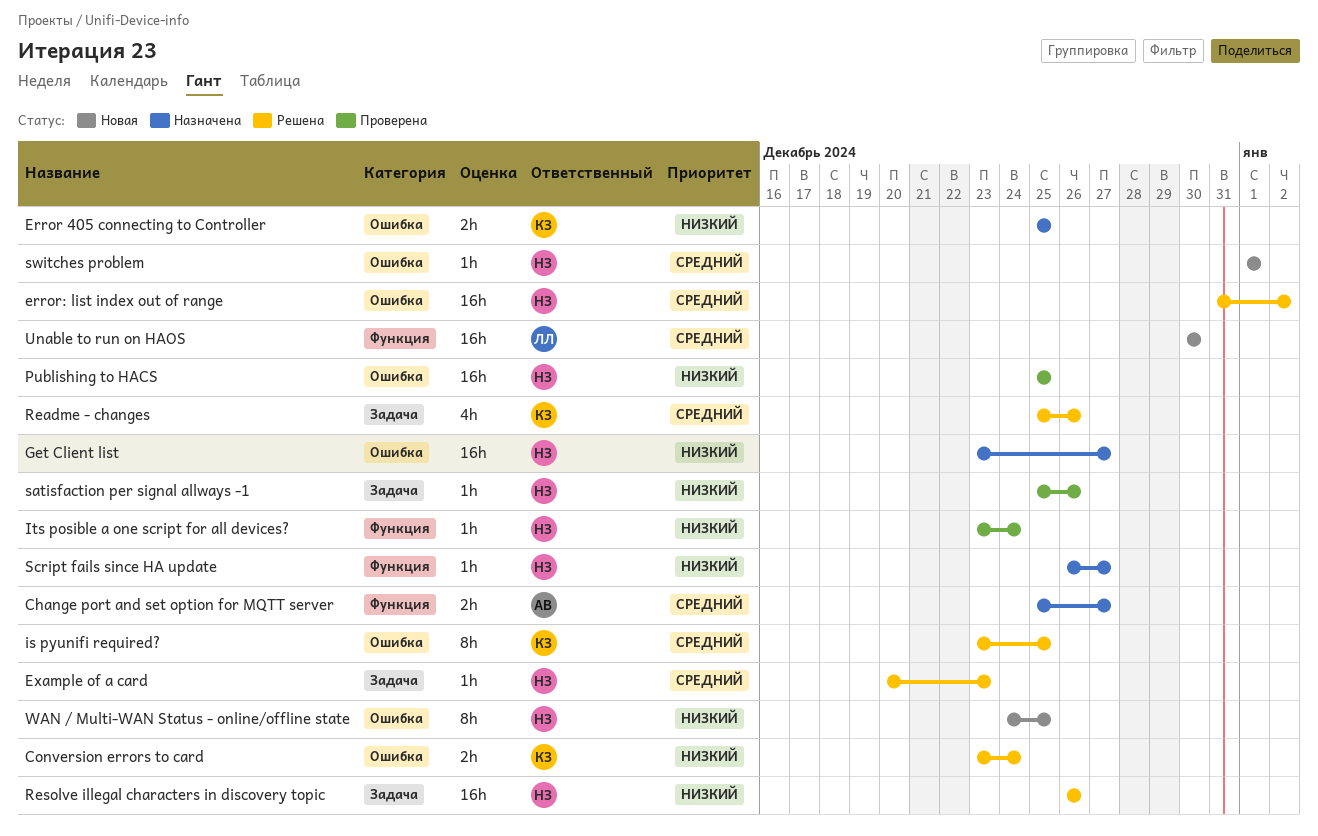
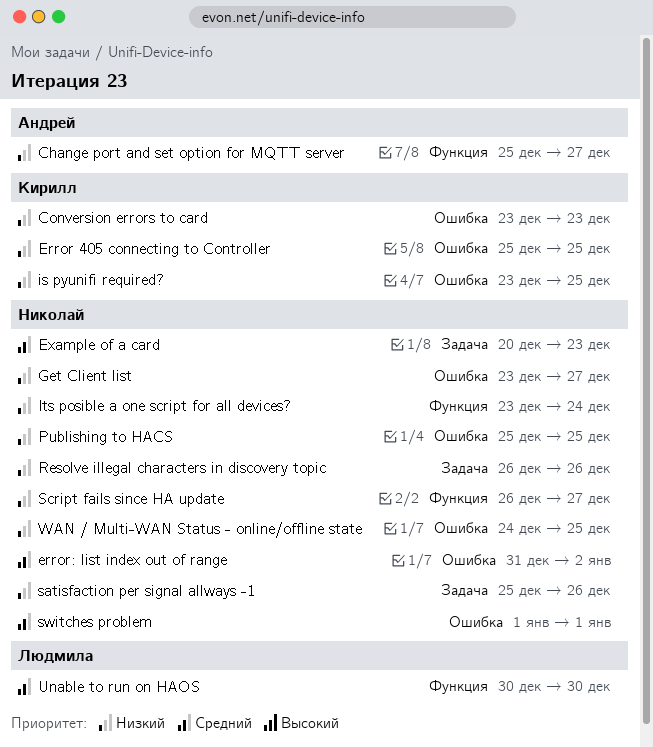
Change port and set option for MQTT server, priority: Средний -> Низкий
Conversion errors to card, due: Dec 24 -> Dec 23
is pyunifi required?, priority: Средний -> Низкий
Readme - changes: present -> none

